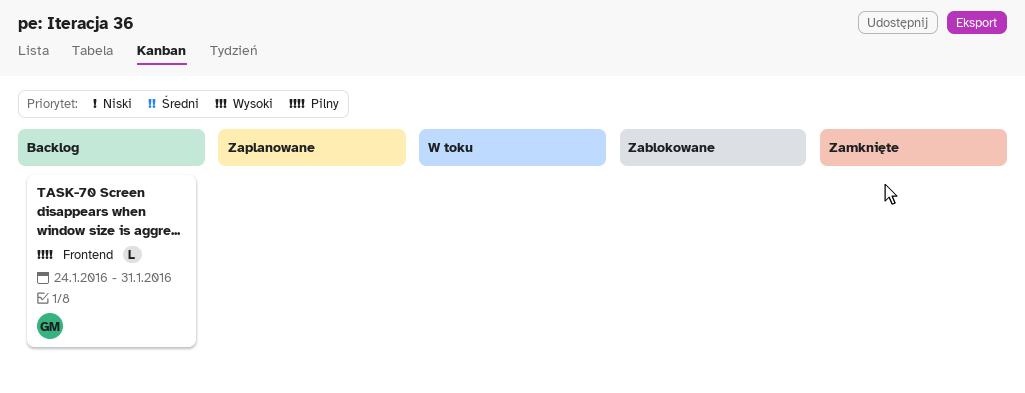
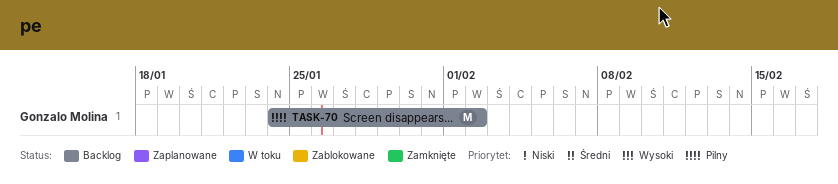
TASK-70, estimate: L -> M
TASK-70, due: Jan 31 -> Feb 2

